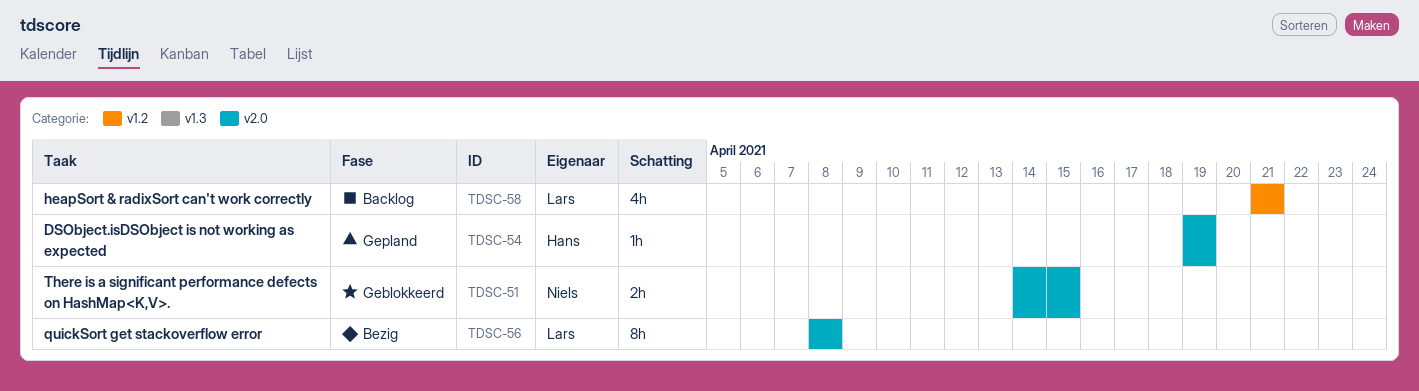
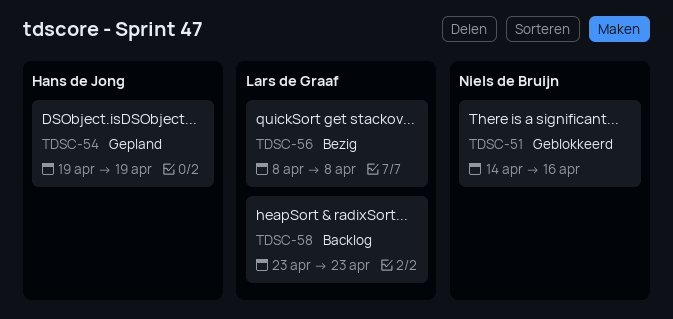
TDSC-51, due: Apr 15 -> Apr 16
TDSC-58, start: Apr 21 -> Apr 23
TDSC-58, due: Apr 21 -> Apr 23

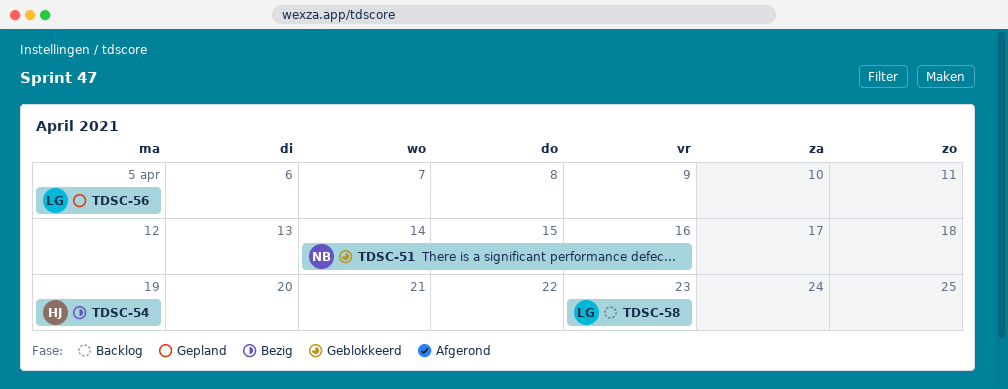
TDSC-54, status: Gepland -> Bezig
TDSC-56, status: Bezig -> Gepland
TDSC-56, start: Apr 8 -> Apr 5
TDSC-56, due: Apr 8 -> Apr 5

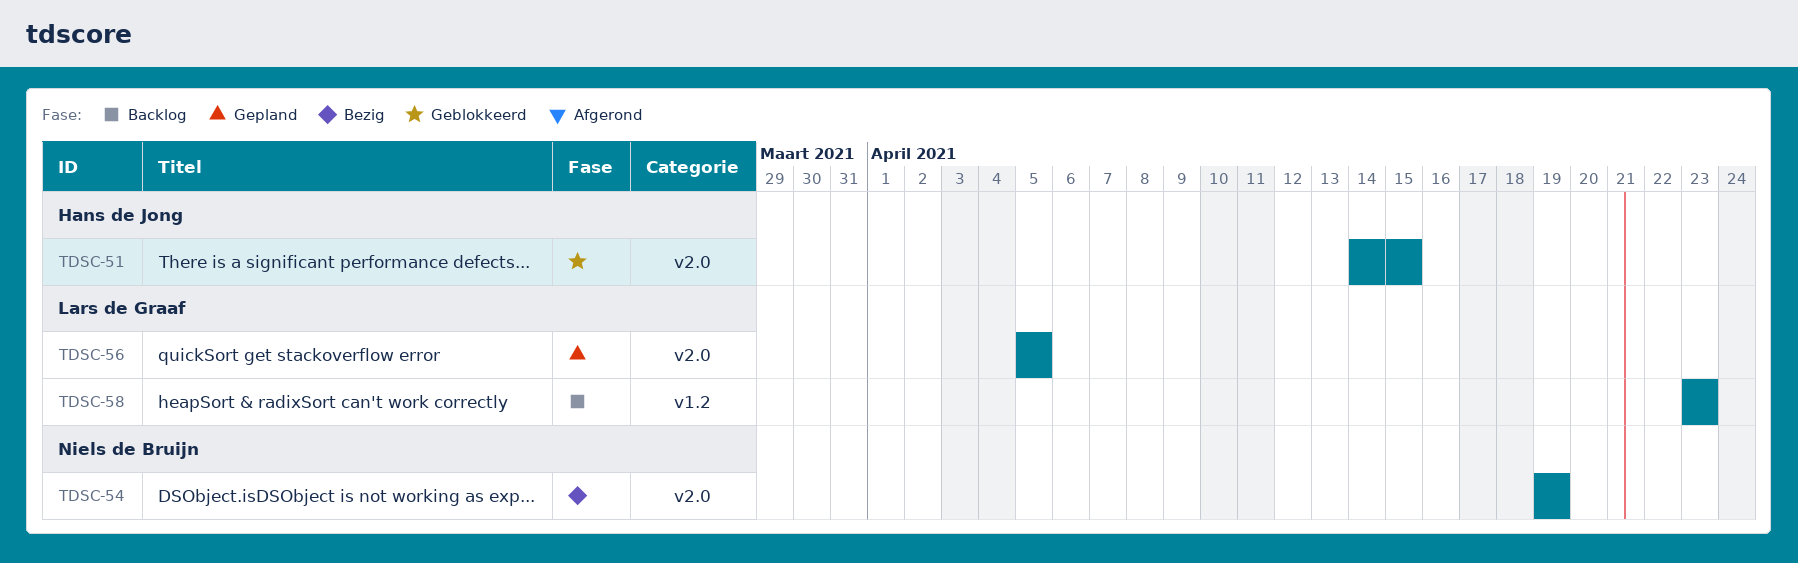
TDSC-51, owner: Niels de Bruijn -> Hans de Jong
TDSC-51, due: Apr 16 -> Apr 15
TDSC-54, owner: Hans de Jong -> Niels de Bruijn

